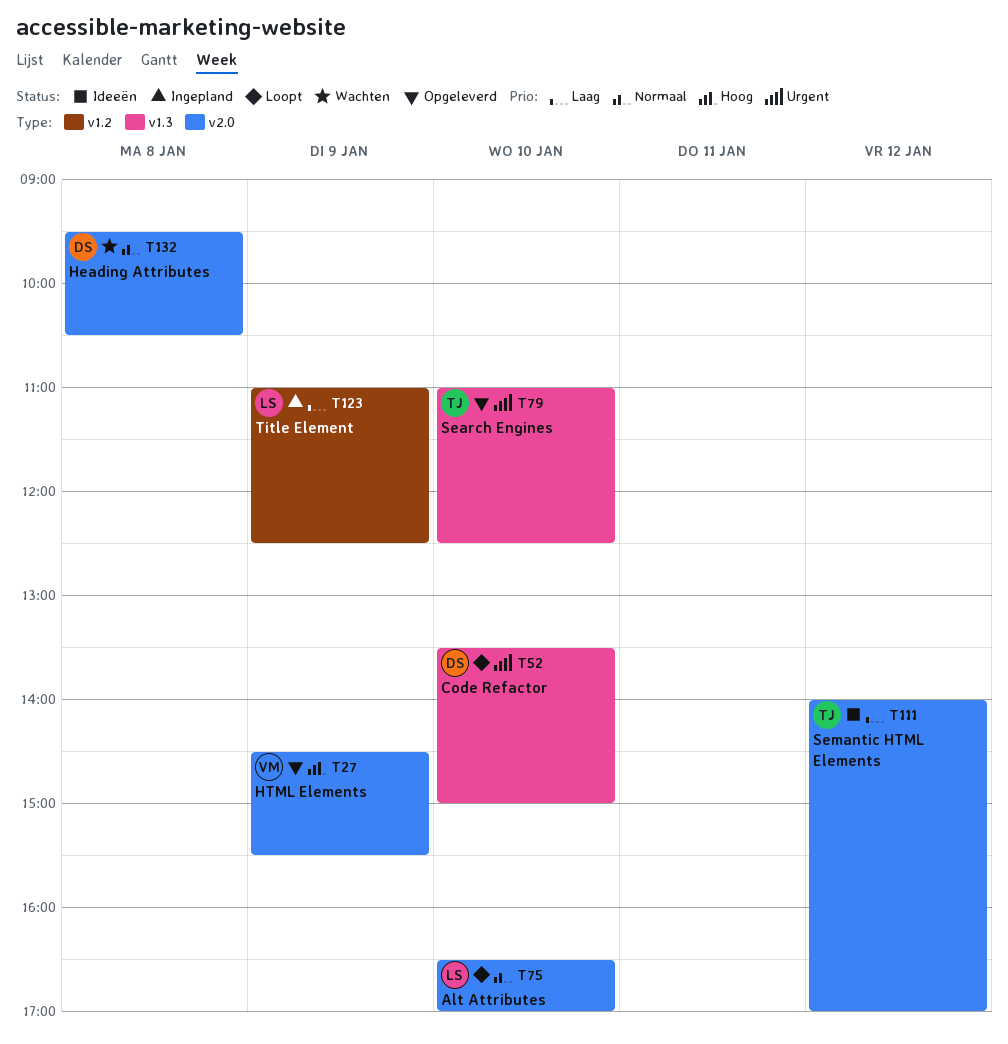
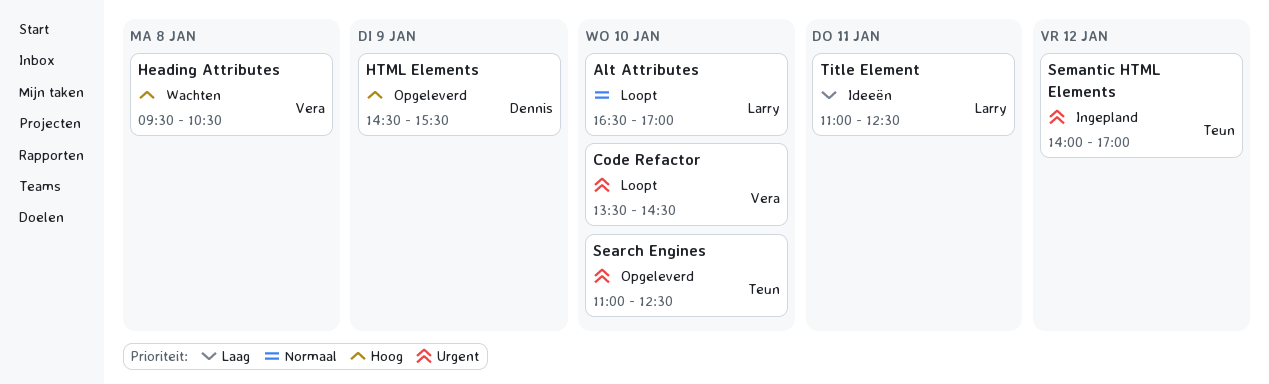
Code Refactor, owner: Dennis -> Vera
Code Refactor, ends: 15:00 -> 14:30
Heading Attributes, owner: Dennis -> Vera
Heading Attributes, priority: Normaal -> Hoog
HTML Elements, owner: Vera -> Dennis
Semantic HTML Elements, status: Ideeën -> Ingepland
Semantic HTML Elements, priority: Laag -> Urgent
Title Element, status: Ingepland -> Ideeën
Title Element, day: Jan 9 -> Jan 11

